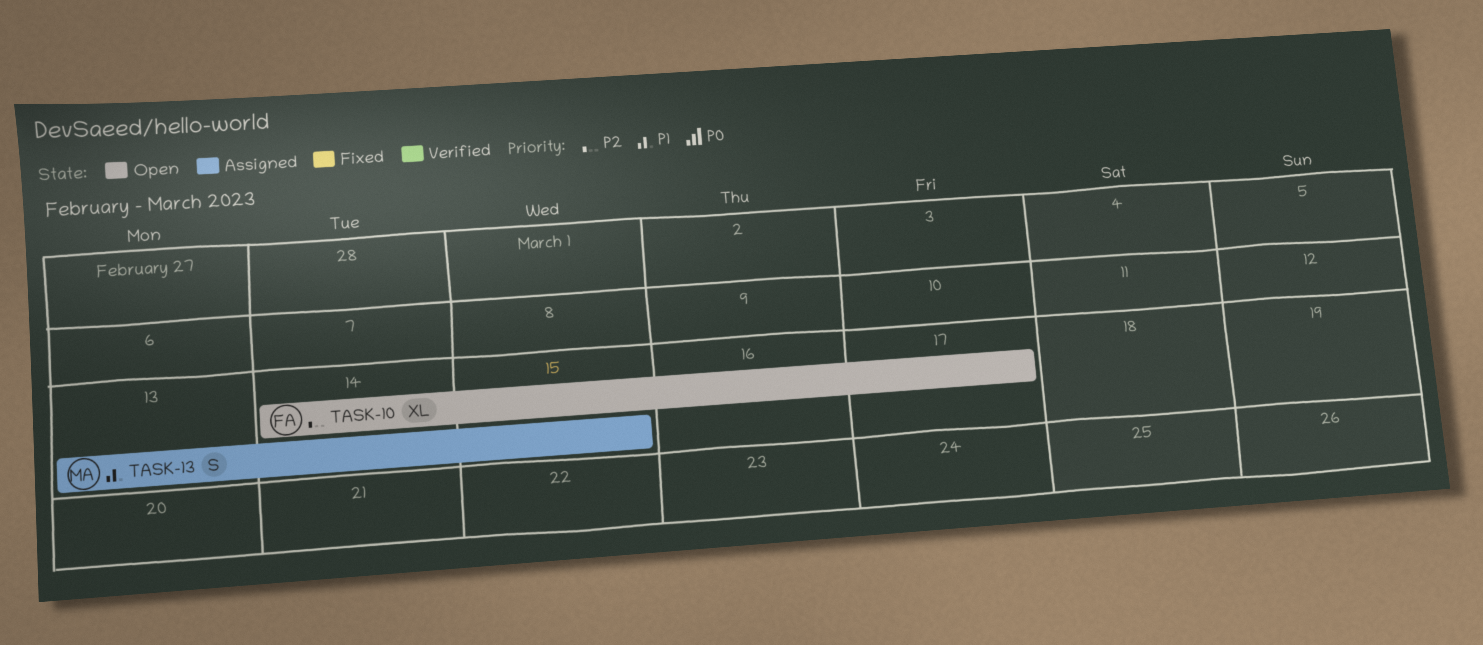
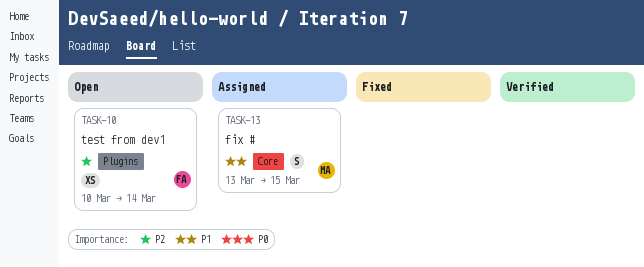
TASK-10, estimate: XL -> XS
TASK-10, start: Mar 14 -> Mar 10
TASK-10, due: Mar 17 -> Mar 14

